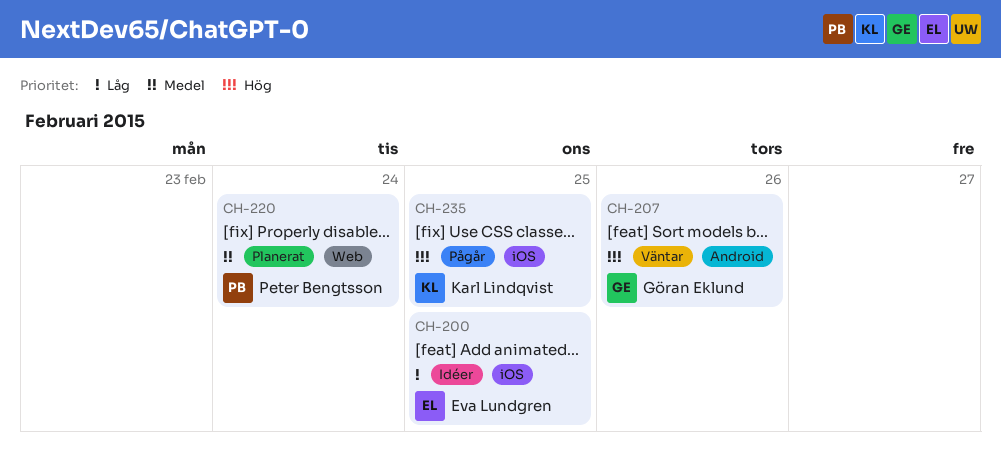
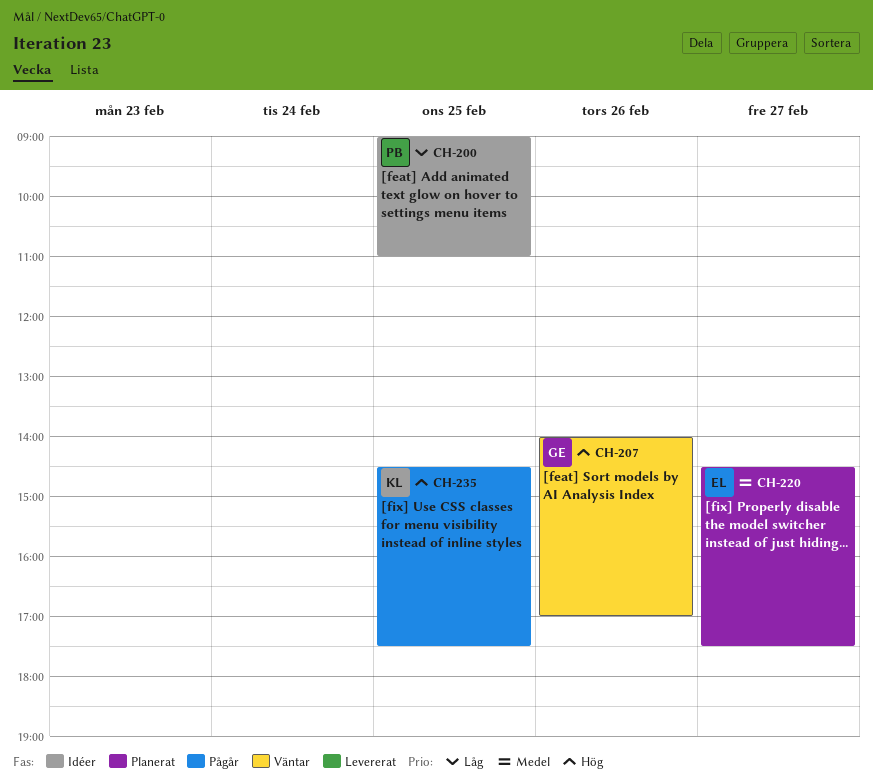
CH-200, owner: Eva Lundgren -> Peter Bengtsson
CH-220, owner: Peter Bengtsson -> Eva Lundgren
CH-220, day: Feb 24 -> Feb 27

